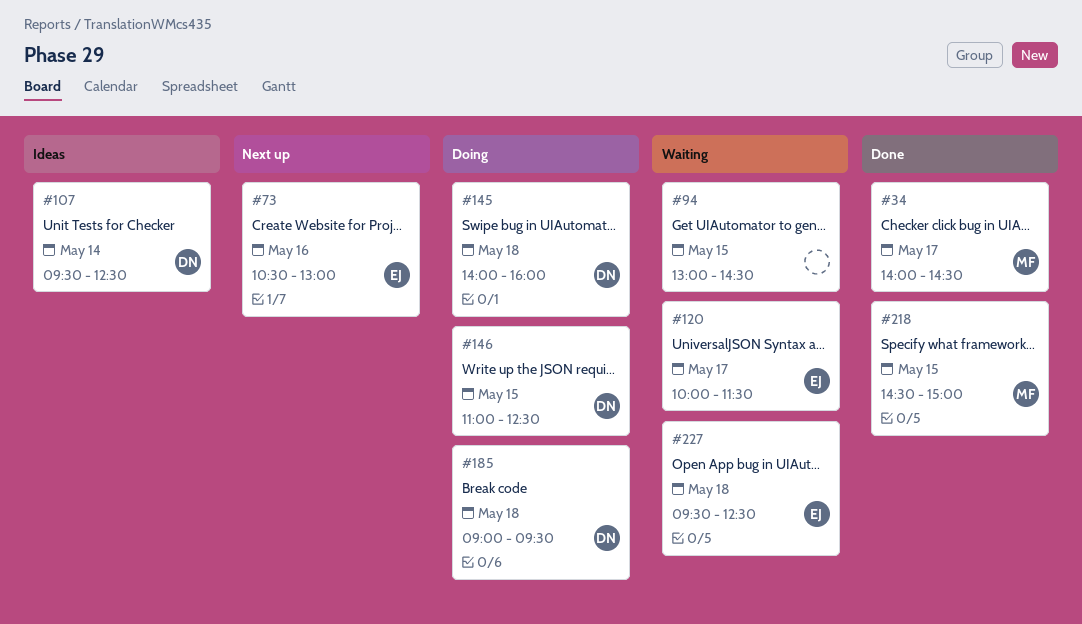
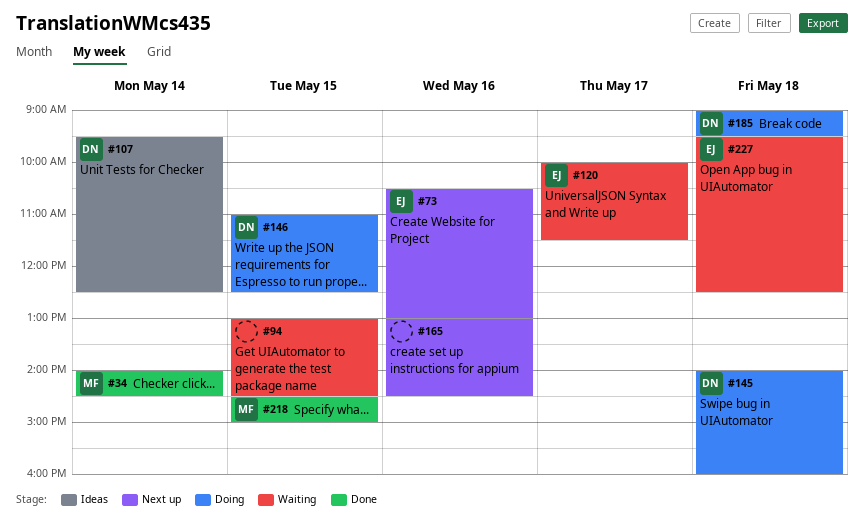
#34, day: May 17 -> May 14
#165: none -> present

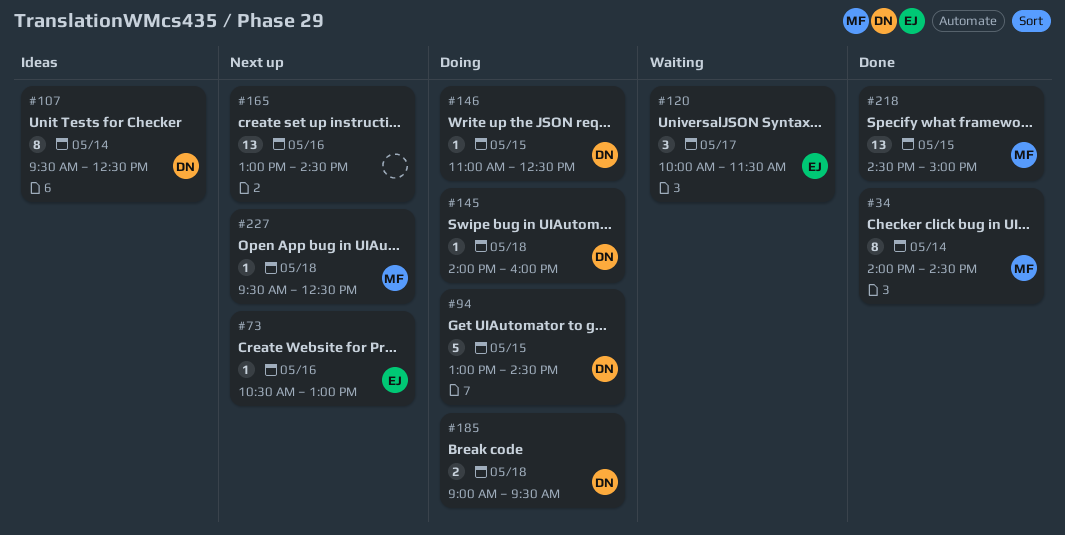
#94, status: Waiting -> Doing
#94, owner: none -> DN
#227, status: Waiting -> Next up
#227, owner: EJ -> MF

